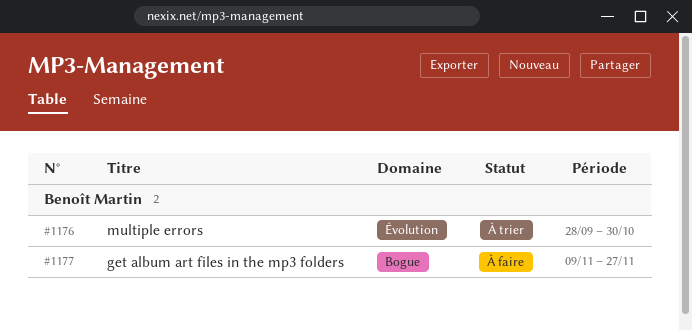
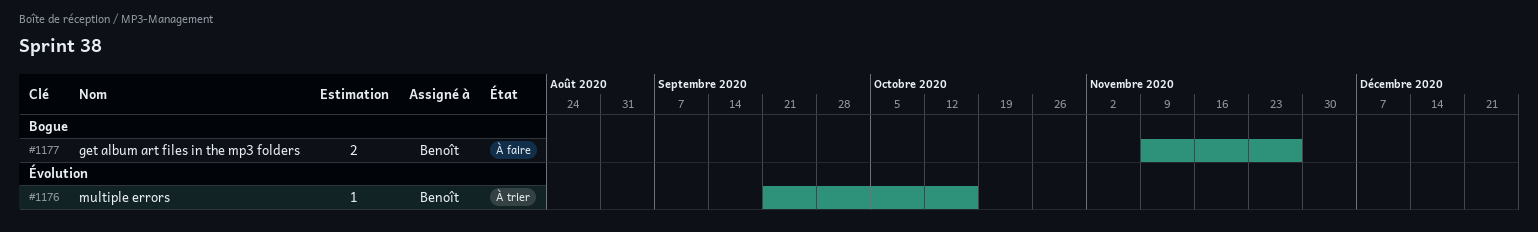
#1176, start: Sep 28 -> Sep 21
#1176, due: Oct 30 -> Oct 16

